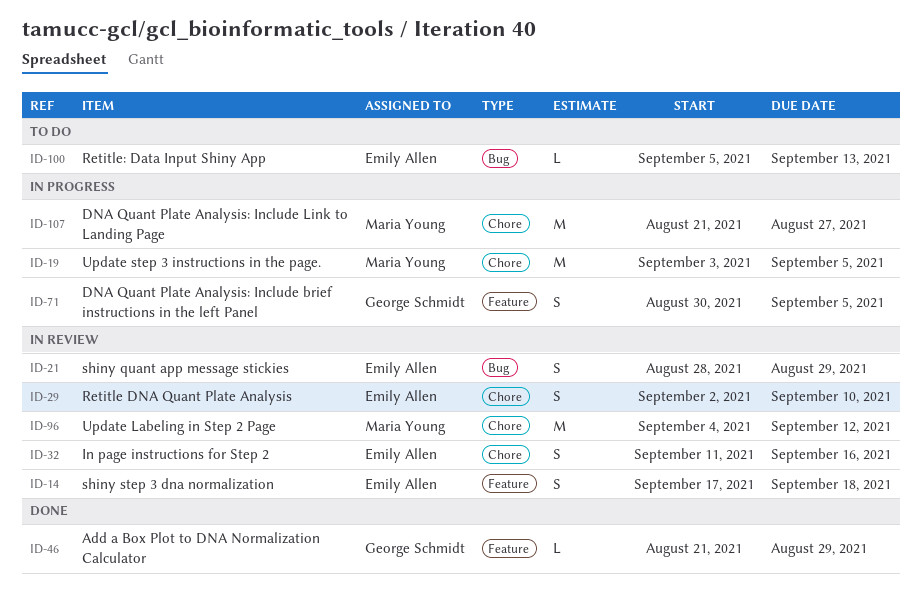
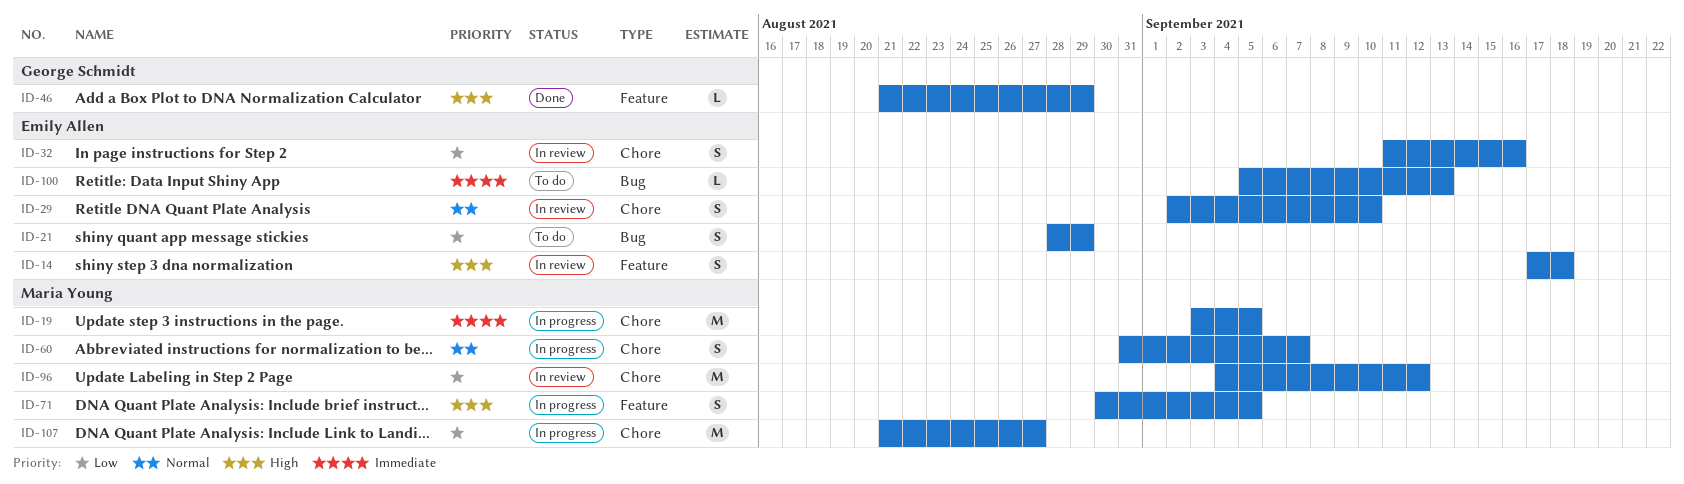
ID-21, status: In review -> To do
ID-60: none -> present
ID-71, owner: George Schmidt -> Maria Young

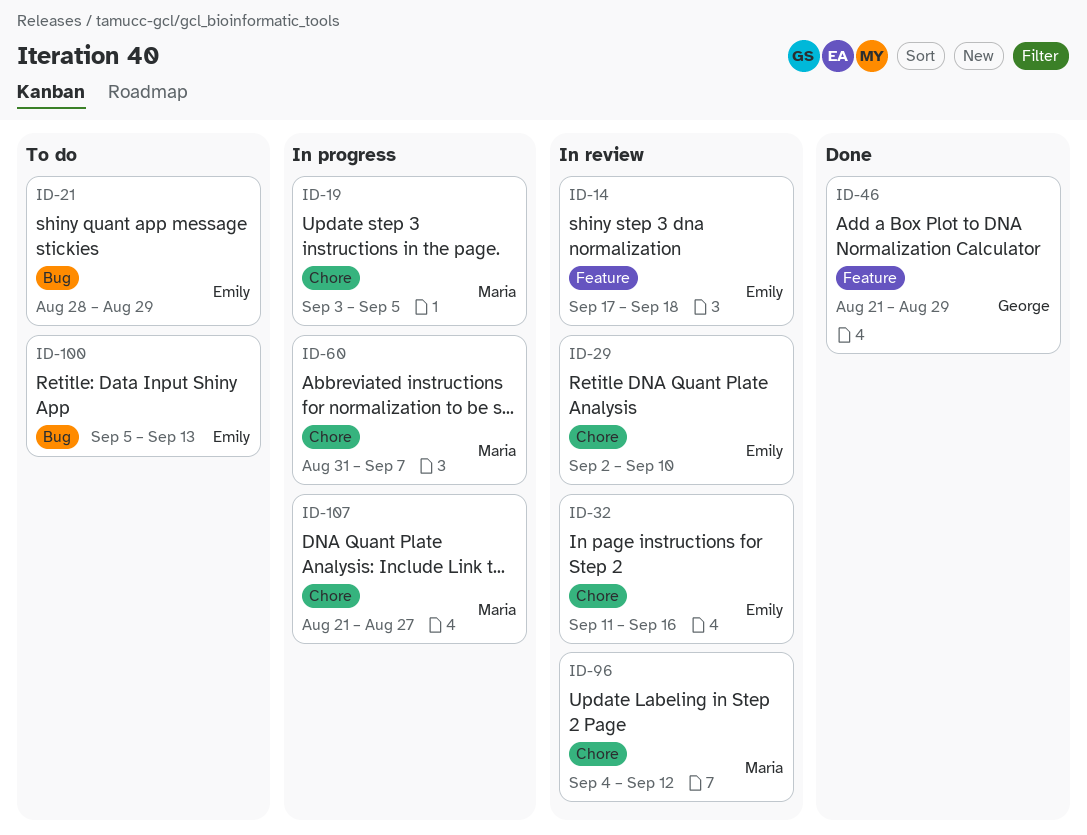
ID-71: present -> none

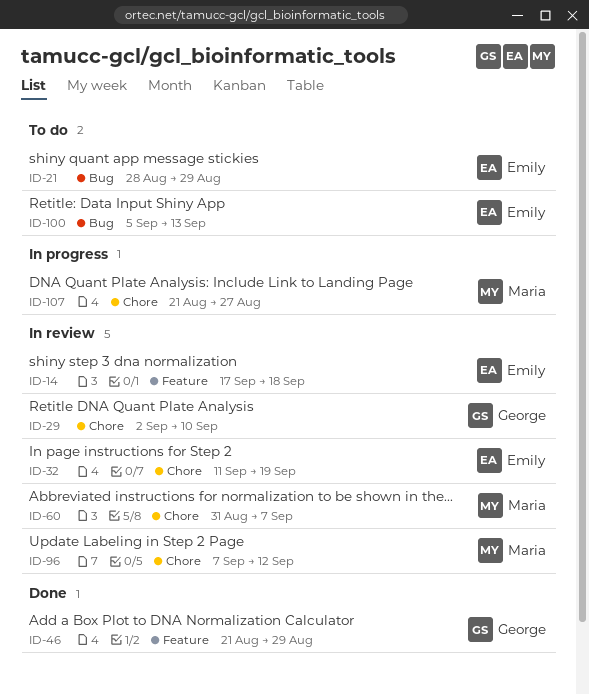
ID-19: present -> none
ID-29, owner: Emily -> George
ID-32, due: Sep 16 -> Sep 19
ID-60, status: In progress -> In review
ID-96, start: Sep 4 -> Sep 7

